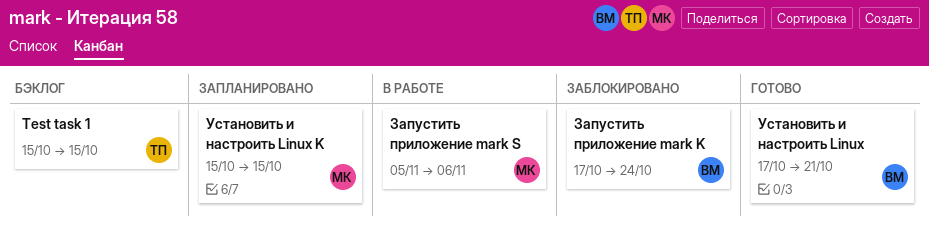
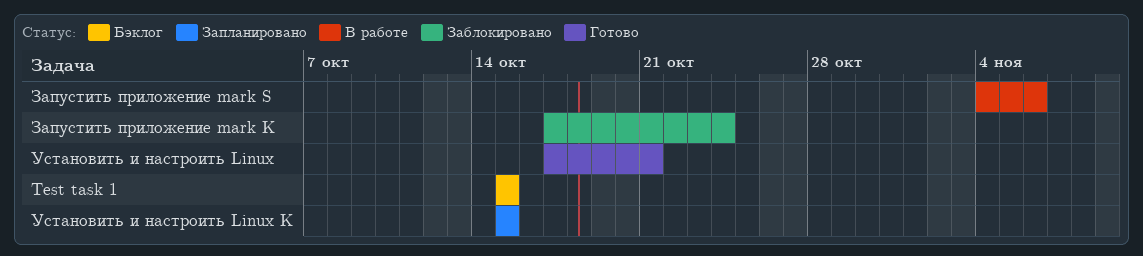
Запустить приложение mark S, start: Nov 5 -> Nov 4

